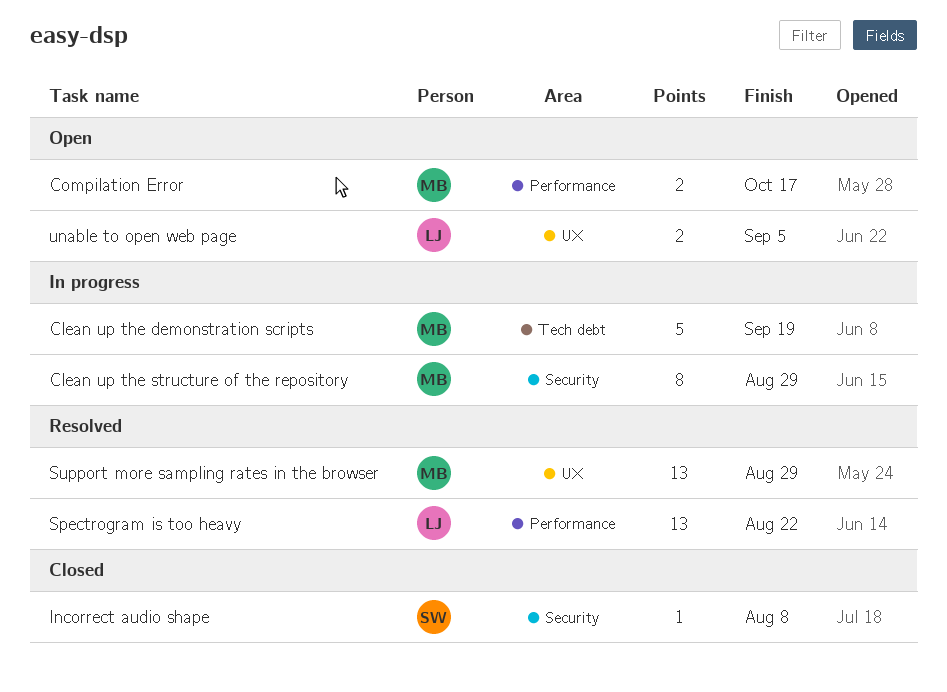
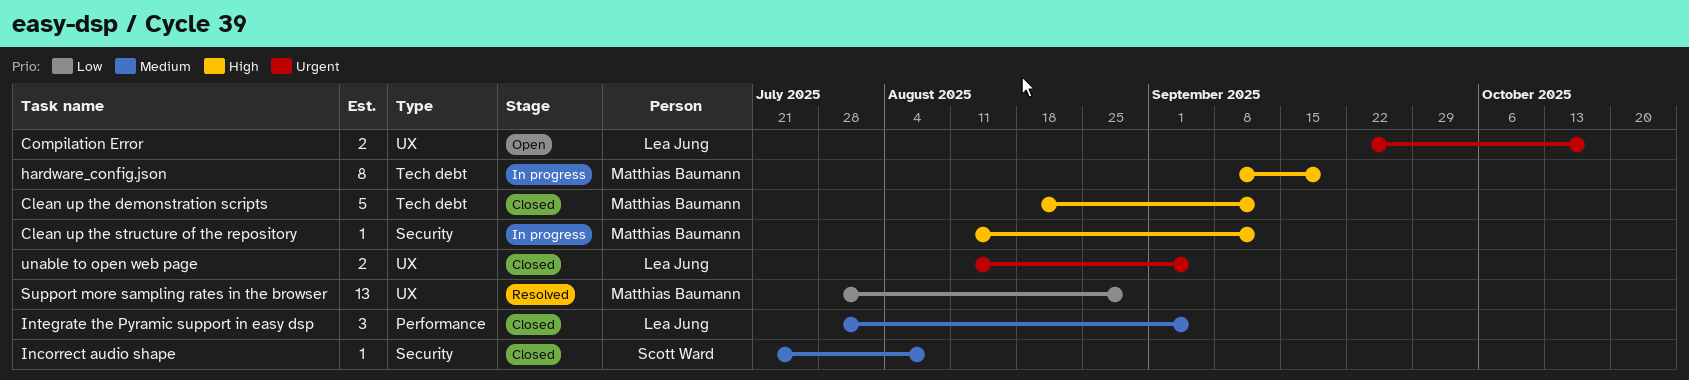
Clean up the demonstration scripts, status: In progress -> Closed
Clean up the demonstration scripts, due: Sep 19 -> Sep 12
Clean up the structure of the repository, estimate: 8 -> 1
Clean up the structure of the repository, due: Aug 29 -> Sep 12
Compilation Error, owner: Matthias Baumann -> Lea Jung
Compilation Error, label: Performance -> UX
hardware_config.json: none -> present
Integrate the Pyramic support in easy dsp: none -> present
Spectrogram is too heavy: present -> none
unable to open web page, status: Open -> Closed

